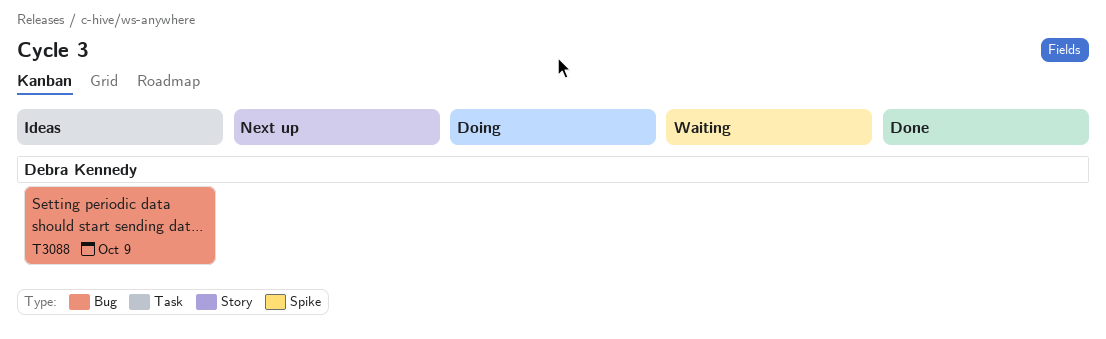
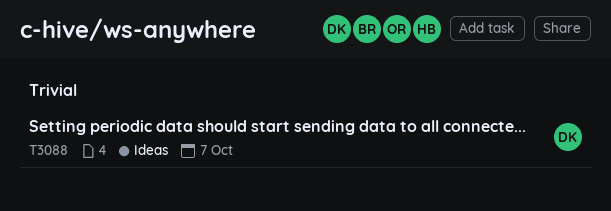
T3088, due: Oct 9 -> Oct 7

